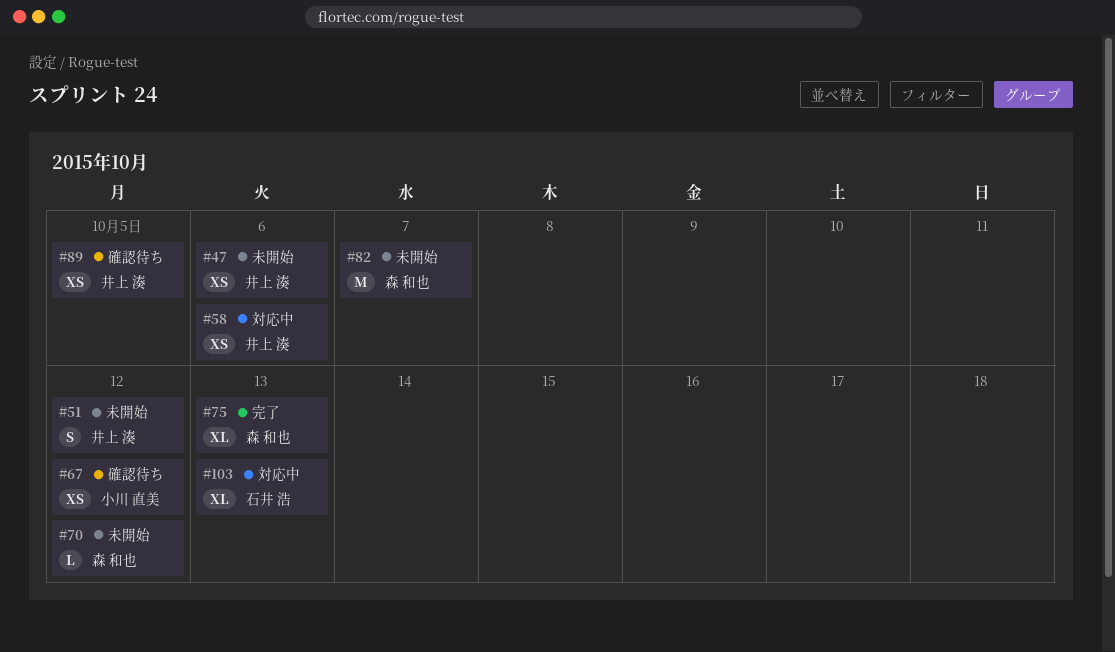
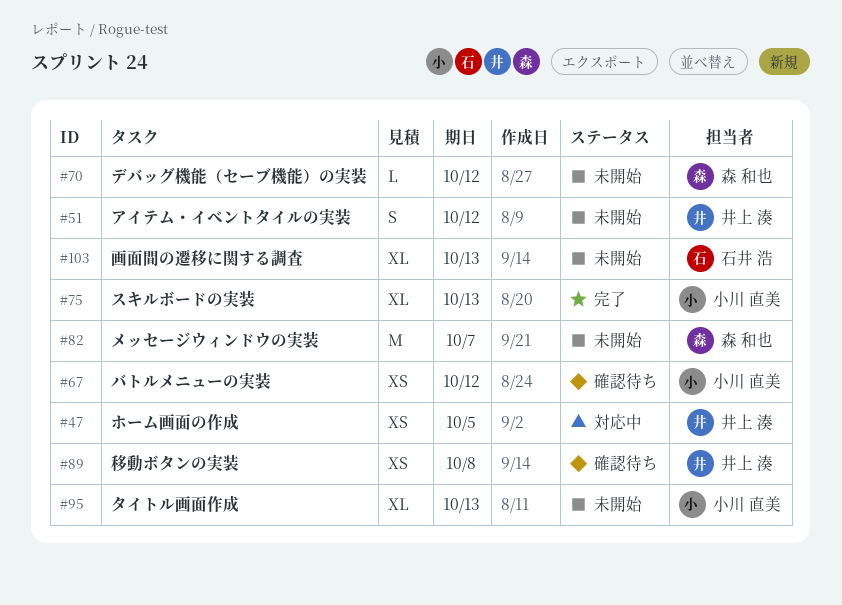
#47, status: 未開始 -> 対応中
#47, due: Oct 6 -> Oct 5
#58: present -> none
#75, owner: 森 和也 -> 小川 直美
#89, due: Oct 5 -> Oct 8
#95: none -> present
#103, status: 対応中 -> 未開始

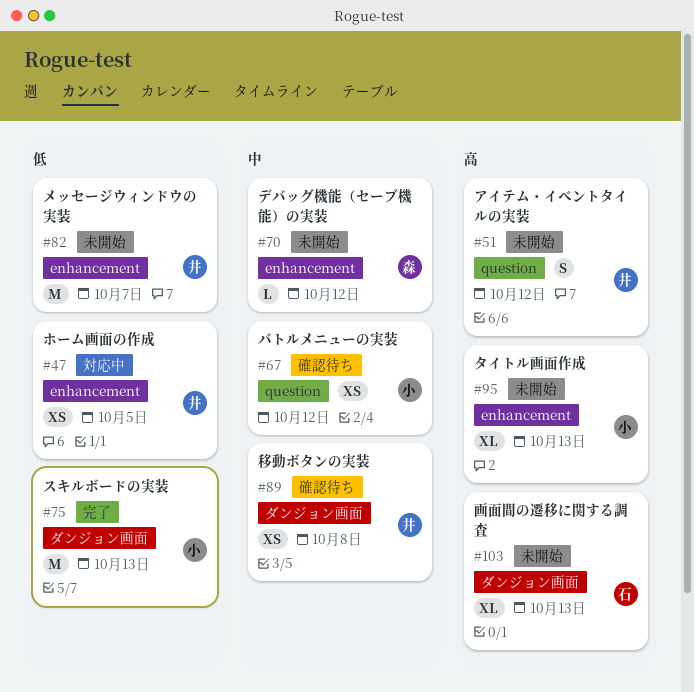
#75, estimate: XL -> M
#82, owner: 森 和也 -> 井上 湊

